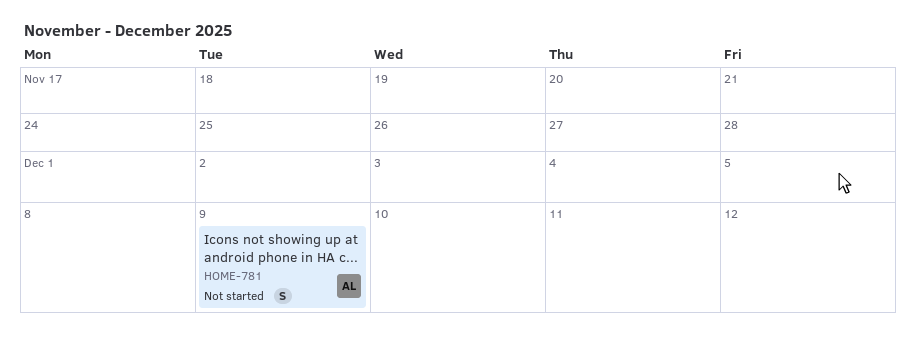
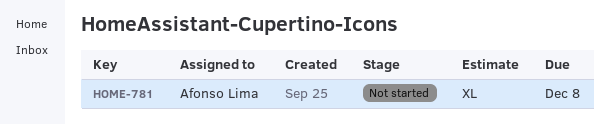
HOME-781, estimate: S -> XL
HOME-781, due: Dec 9 -> Dec 8

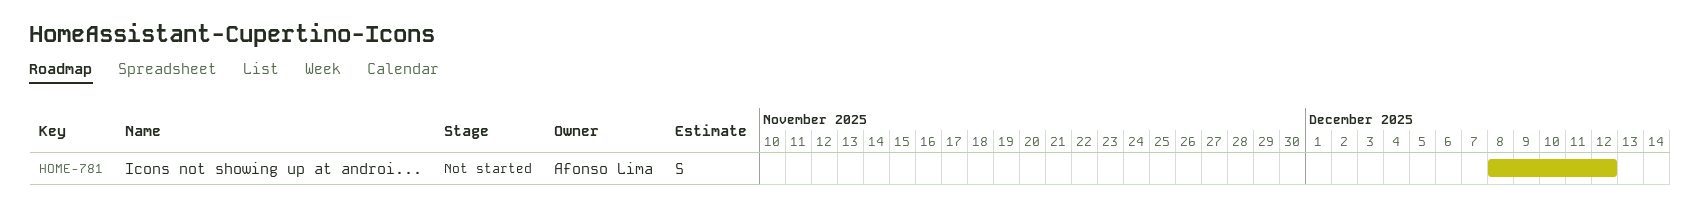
HOME-781, estimate: XL -> S
HOME-781, due: Dec 8 -> Dec 12

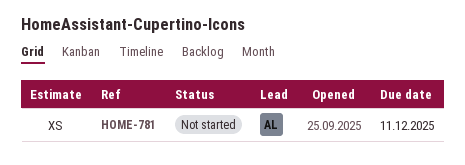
HOME-781, estimate: S -> XS
HOME-781, due: Dec 12 -> Dec 11

